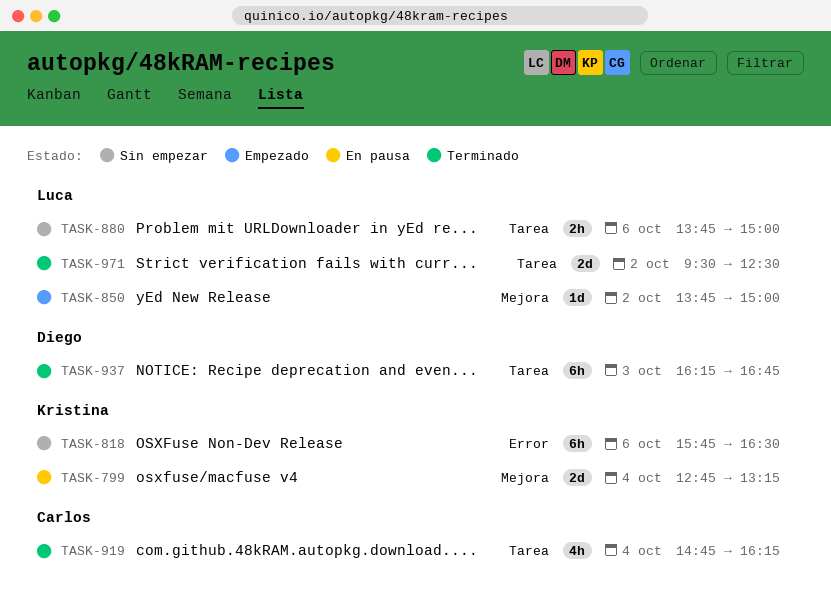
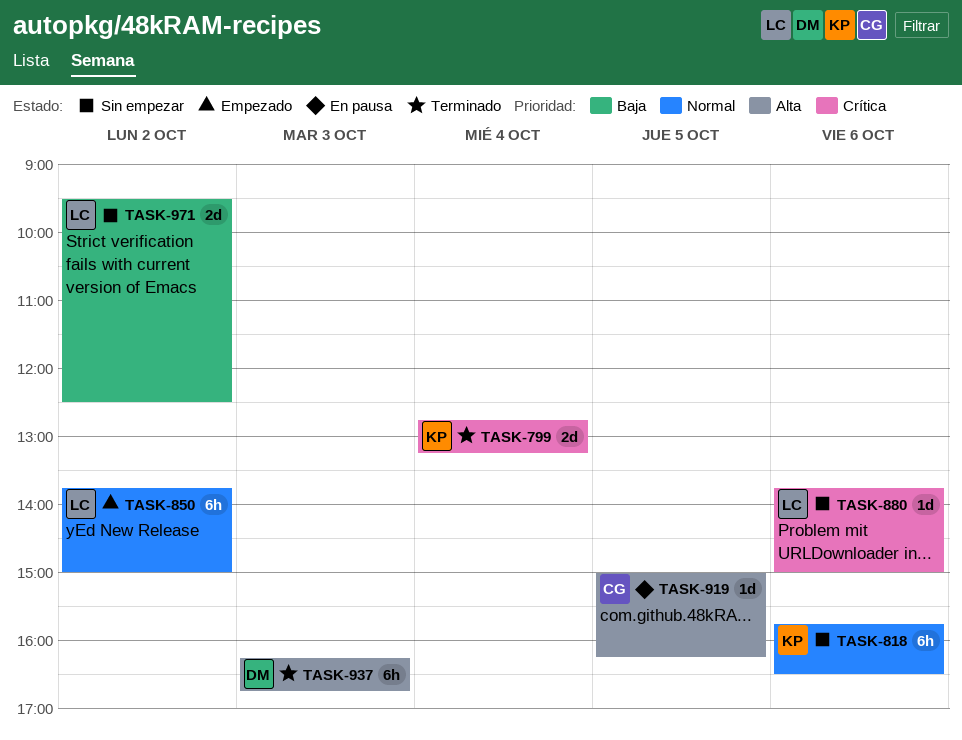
TASK-799, status: En pausa -> Terminado
TASK-850, estimate: 1d -> 6h
TASK-880, estimate: 2h -> 1d
TASK-919, status: Terminado -> En pausa
TASK-919, estimate: 4h -> 1d
TASK-919, day: Oct 4 -> Oct 5
TASK-919, begins: 14:45 -> 15:00
TASK-971, status: Terminado -> Sin empezar

